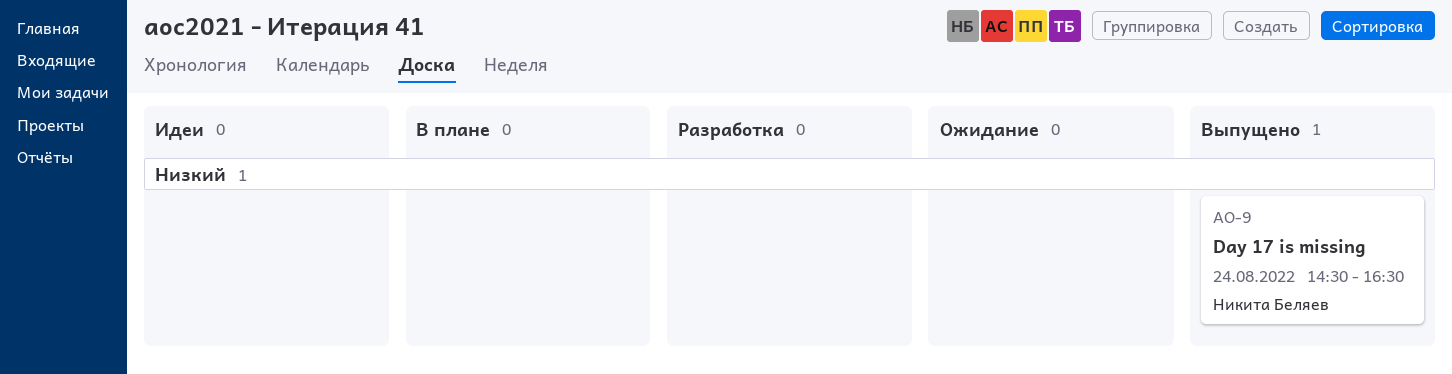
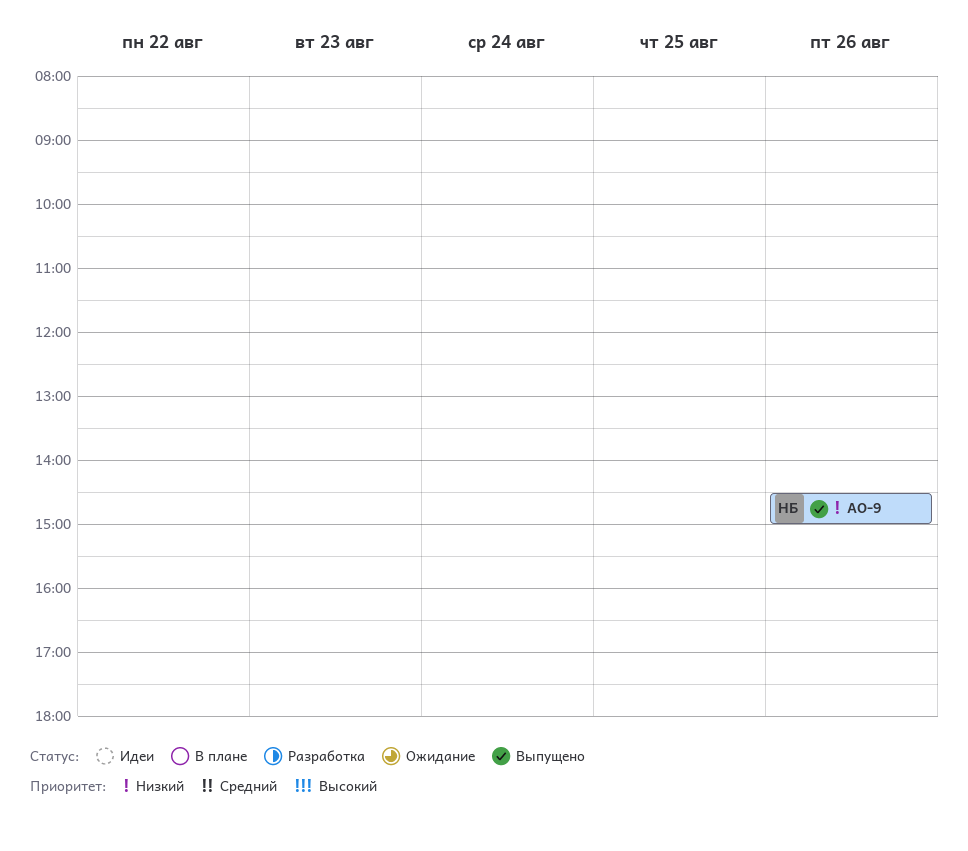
AO-9, day: Aug 24 -> Aug 26
AO-9, ends: 16:30 -> 15:00

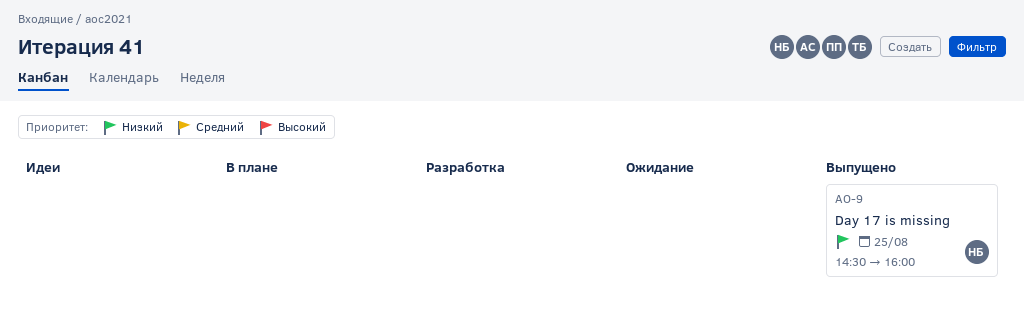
AO-9, day: Aug 26 -> Aug 25
AO-9, ends: 15:00 -> 16:00

